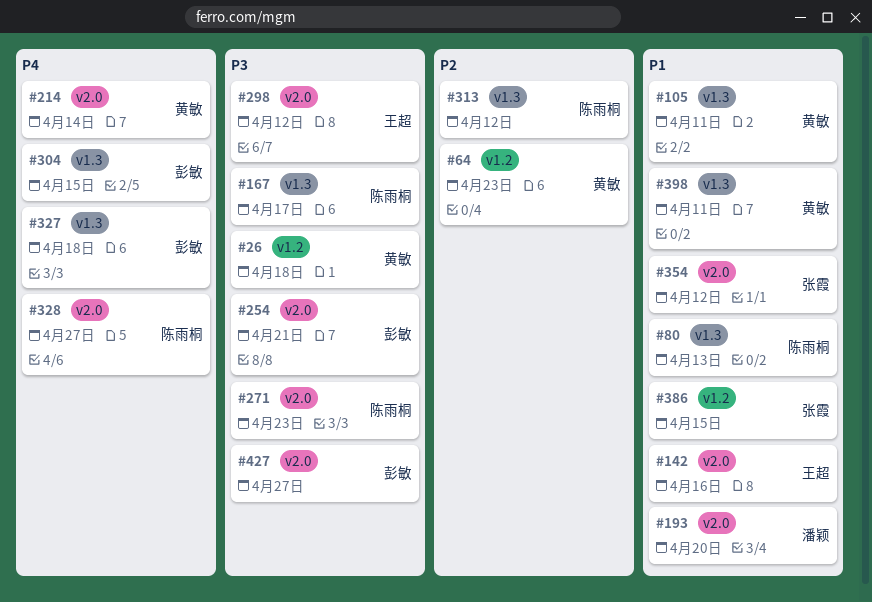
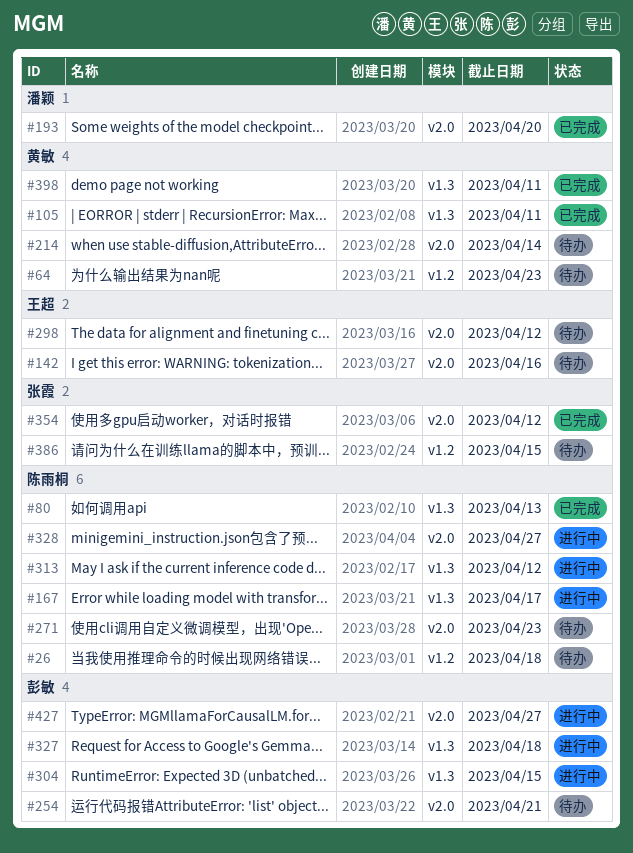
#26, owner: 黄敏 -> 陈雨桐

